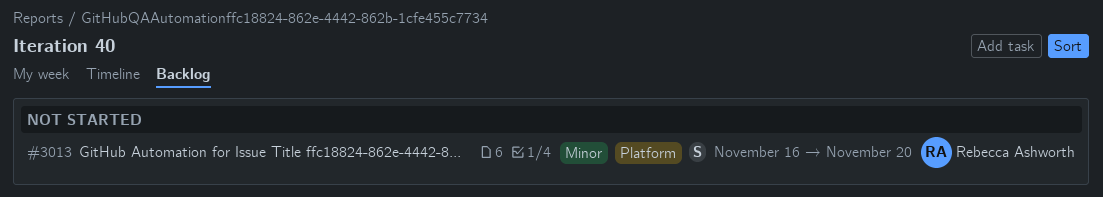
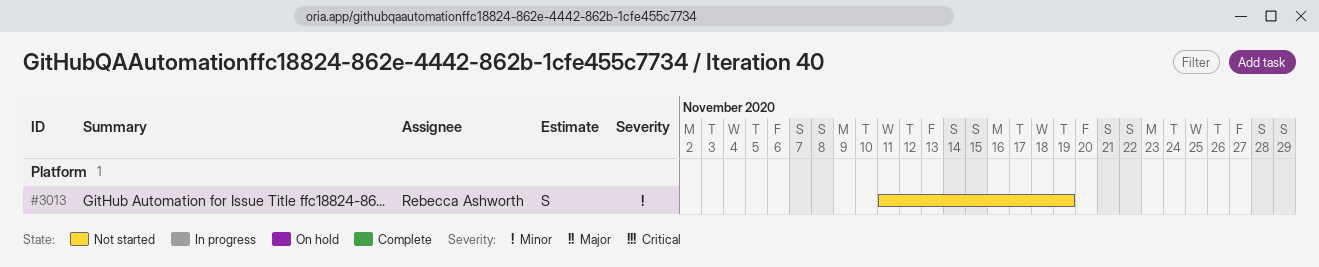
#3013, start: Nov 16 -> Nov 11
#3013, due: Nov 20 -> Nov 19

